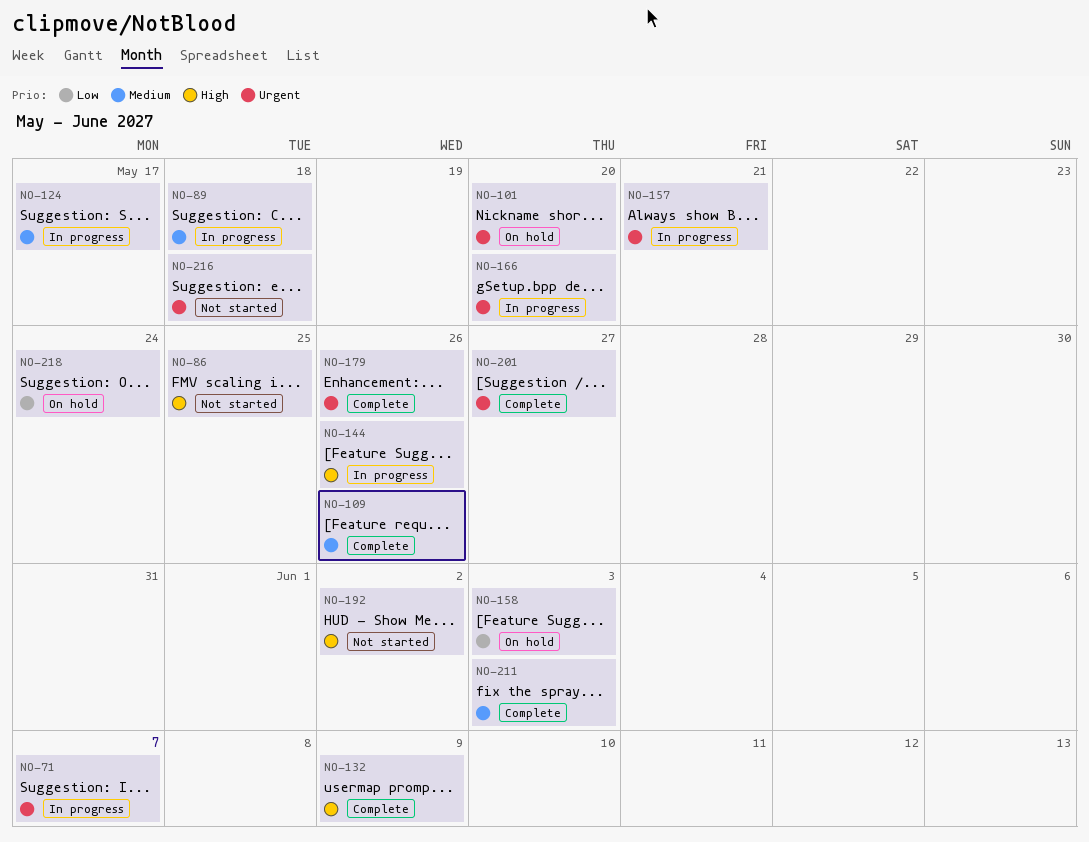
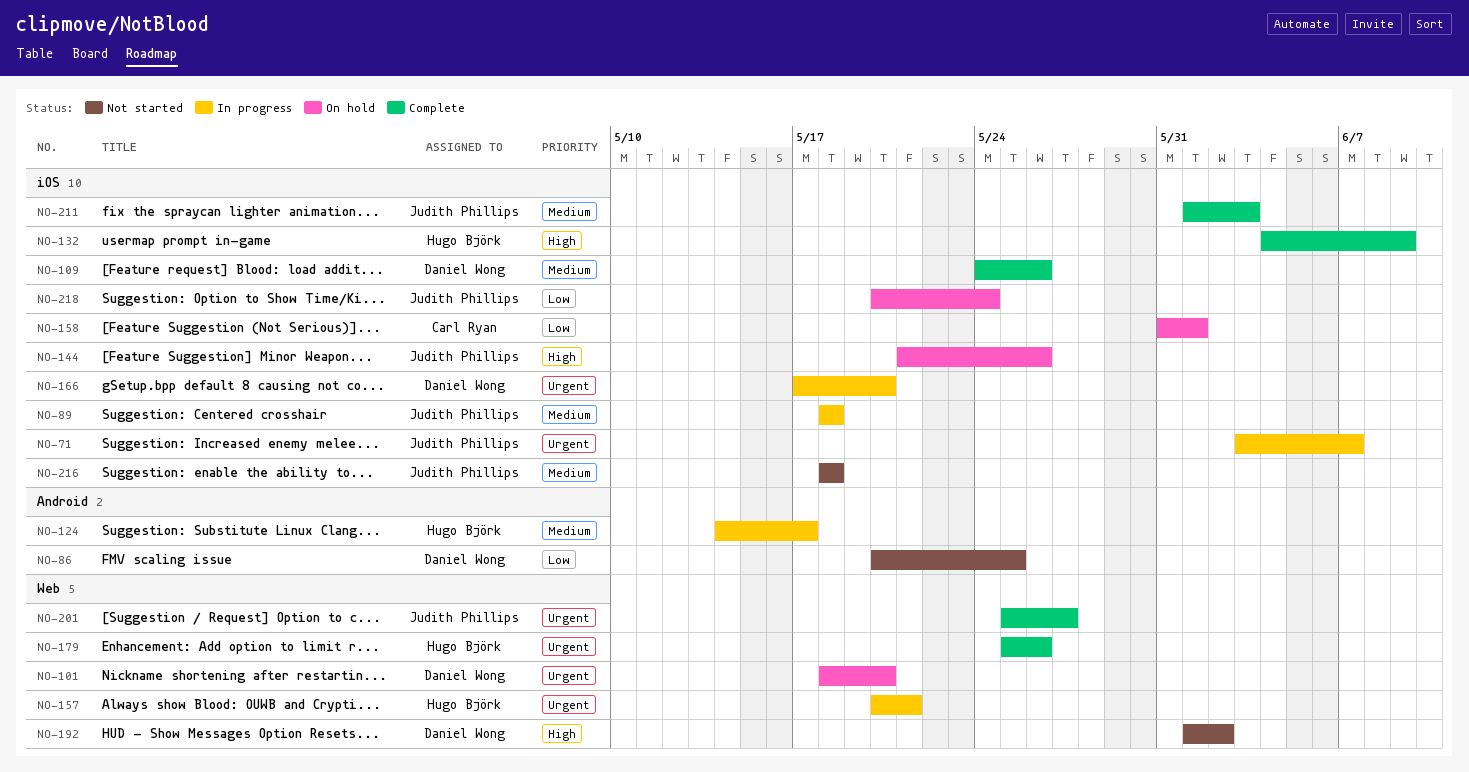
NO-86, priority: High -> Low
NO-144, status: In progress -> On hold
NO-158, due: Jun 3 -> Jun 1
NO-216, priority: Urgent -> Medium

